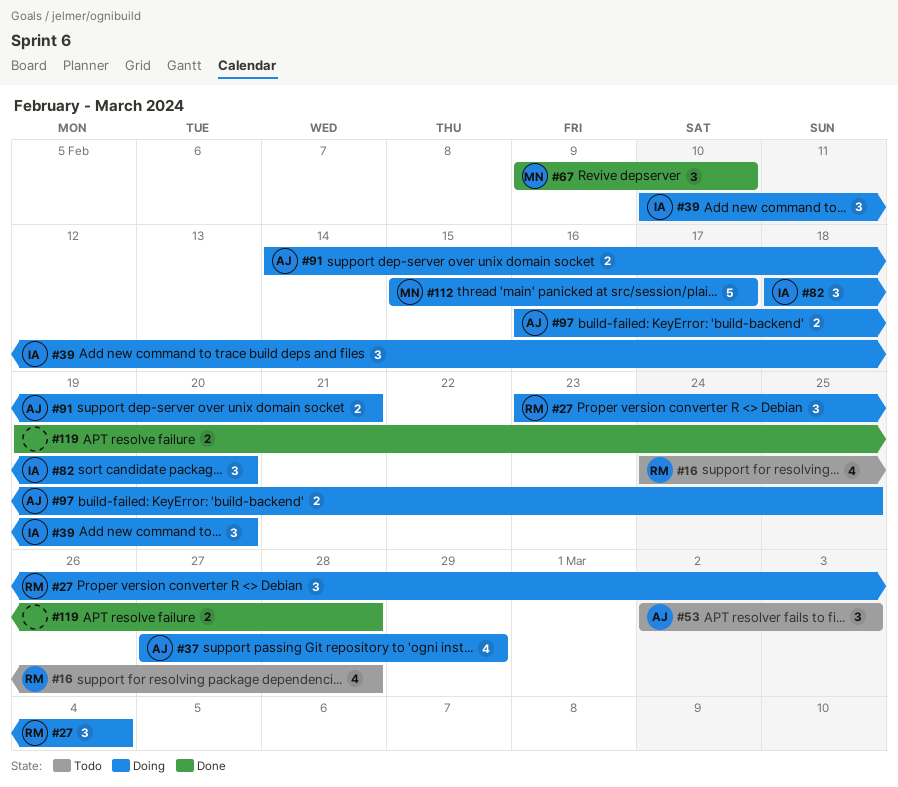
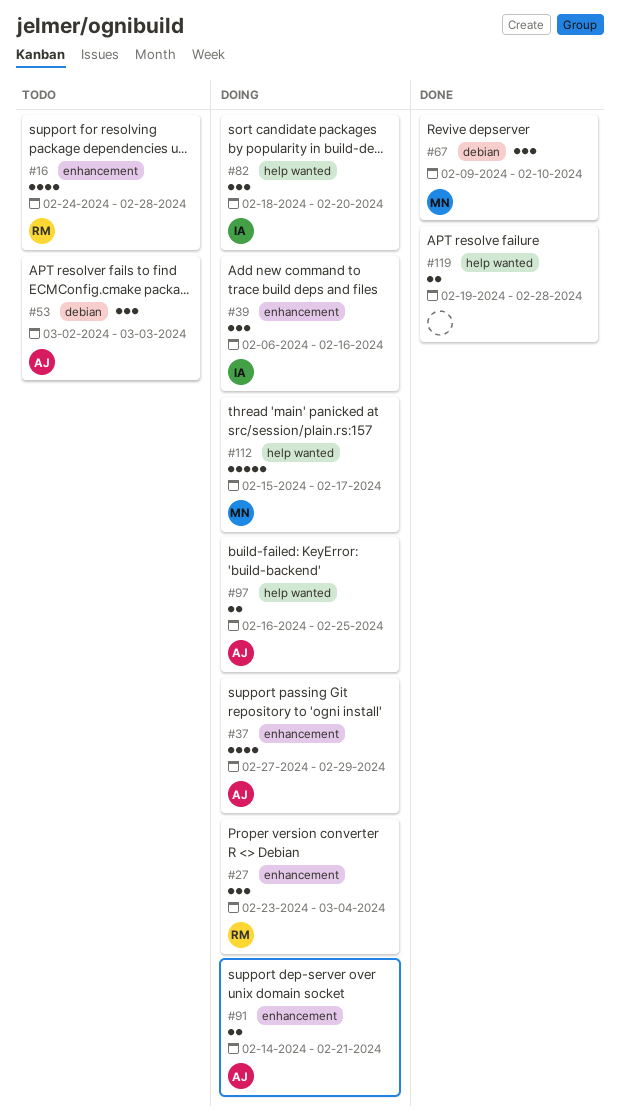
#39, start: Feb 10 -> Feb 6
#39, due: Feb 20 -> Feb 16

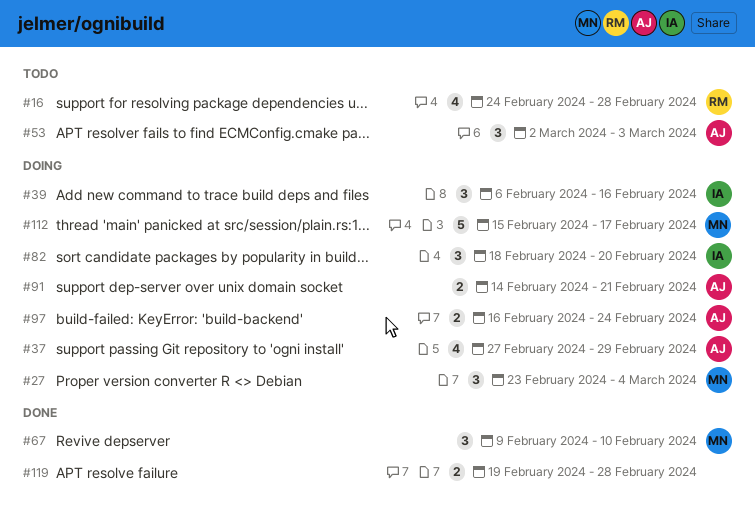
#27, owner: RM -> MN
#97, due: Feb 25 -> Feb 24

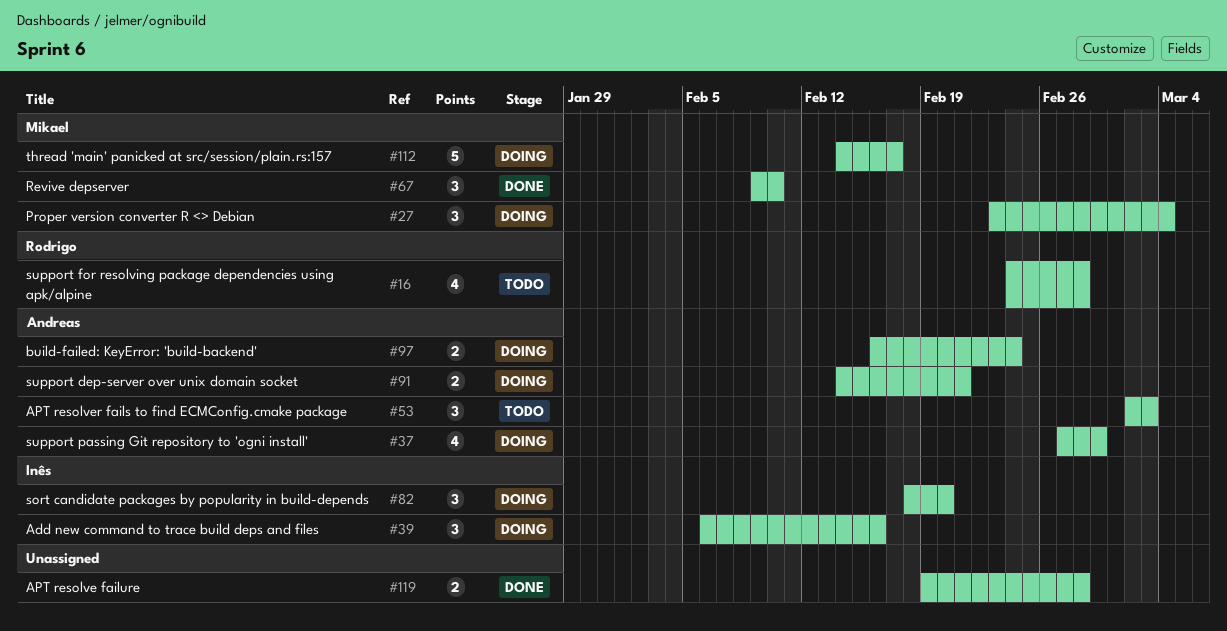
#112, start: Feb 15 -> Feb 14

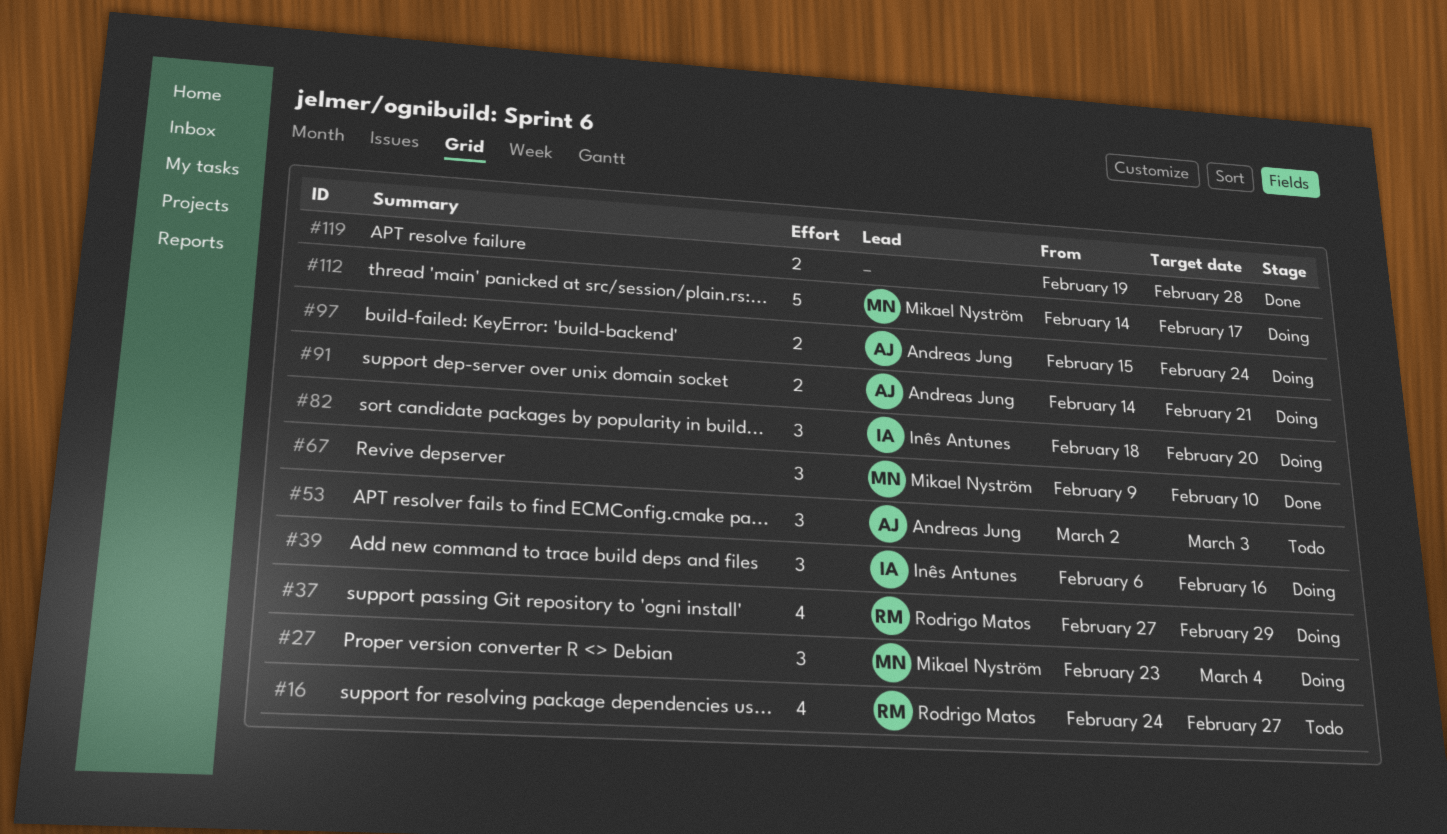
#16, due: Feb 28 -> Feb 27
#37, owner: Andreas Jung -> Rodrigo Matos
#97, start: Feb 16 -> Feb 15

